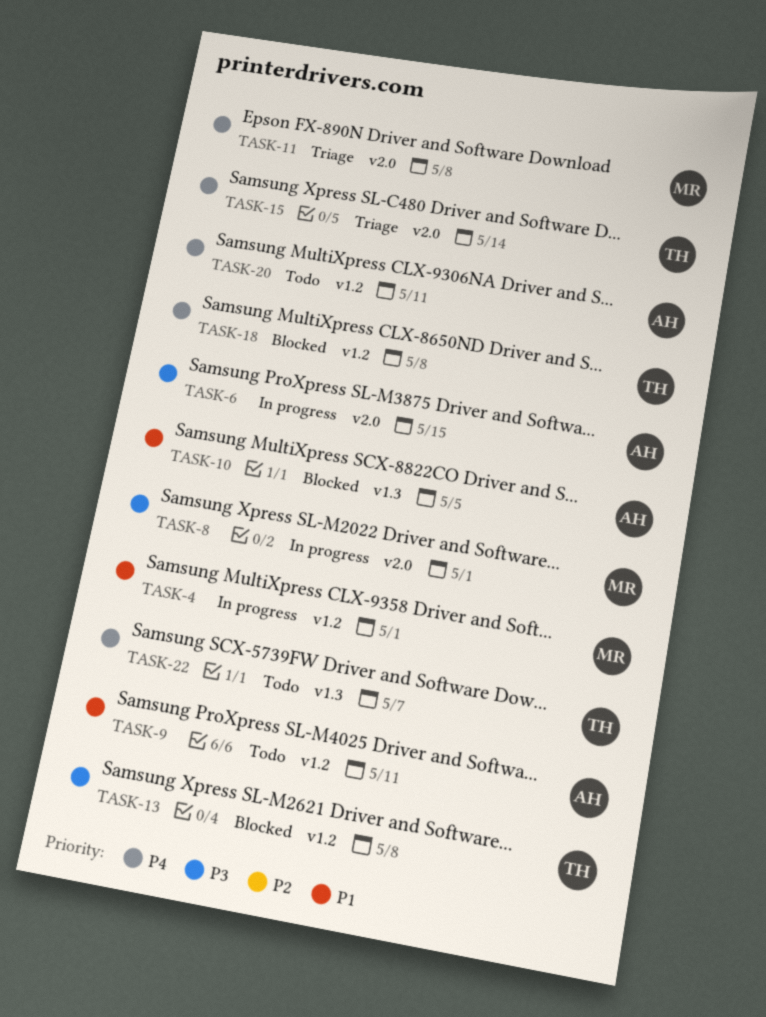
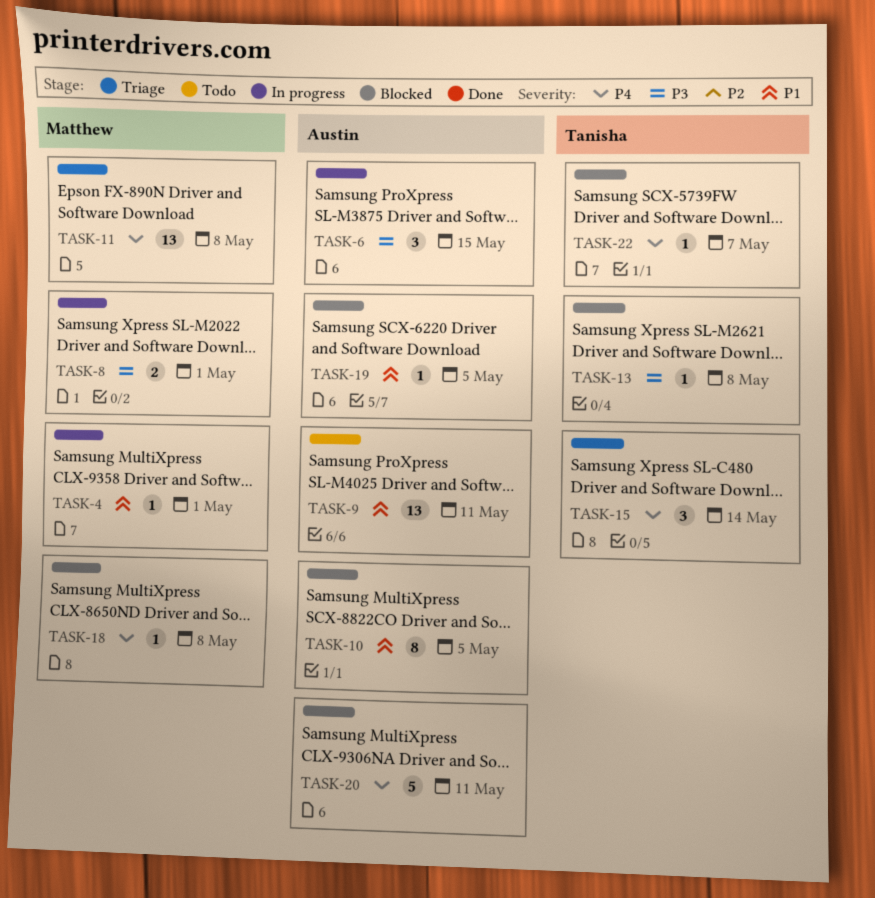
TASK-18, owner: Tanisha -> Matthew
TASK-19: none -> present
TASK-20, status: Todo -> Blocked
TASK-22, status: Todo -> Blocked

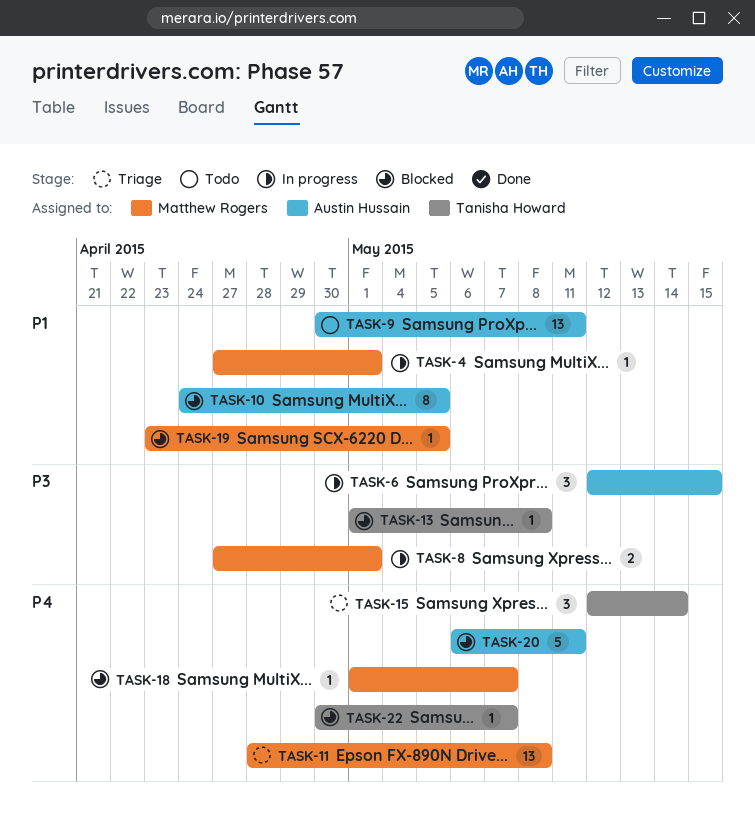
TASK-18, due: May 8 -> May 7
TASK-19, owner: Austin Hussain -> Matthew Rogers

